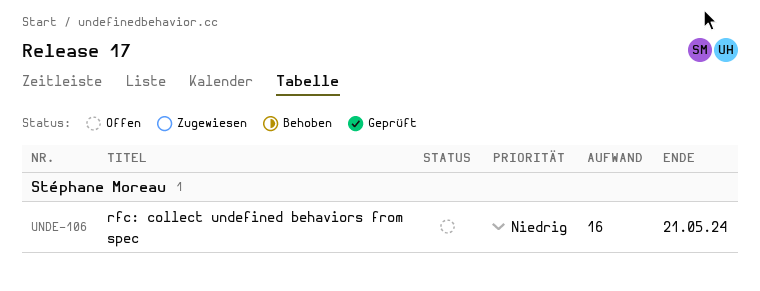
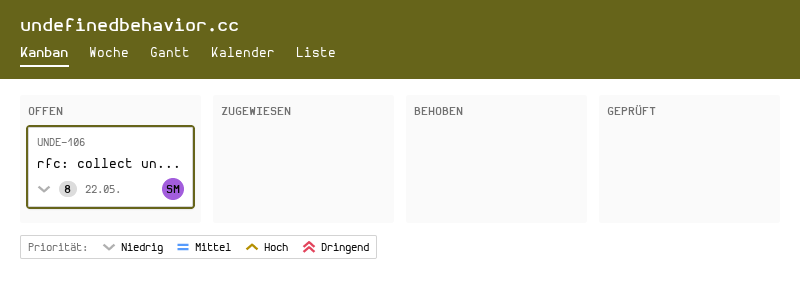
UNDE-106, estimate: 16 -> 8
UNDE-106, due: May 21 -> May 22

